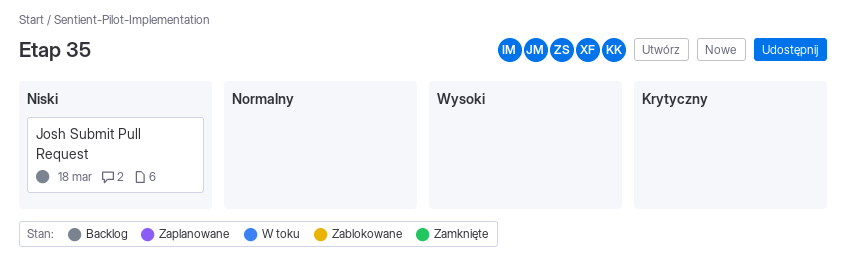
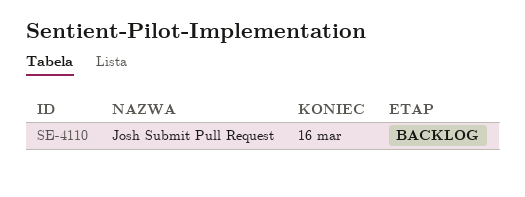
Josh Submit Pull Request, due: Mar 18 -> Mar 16

